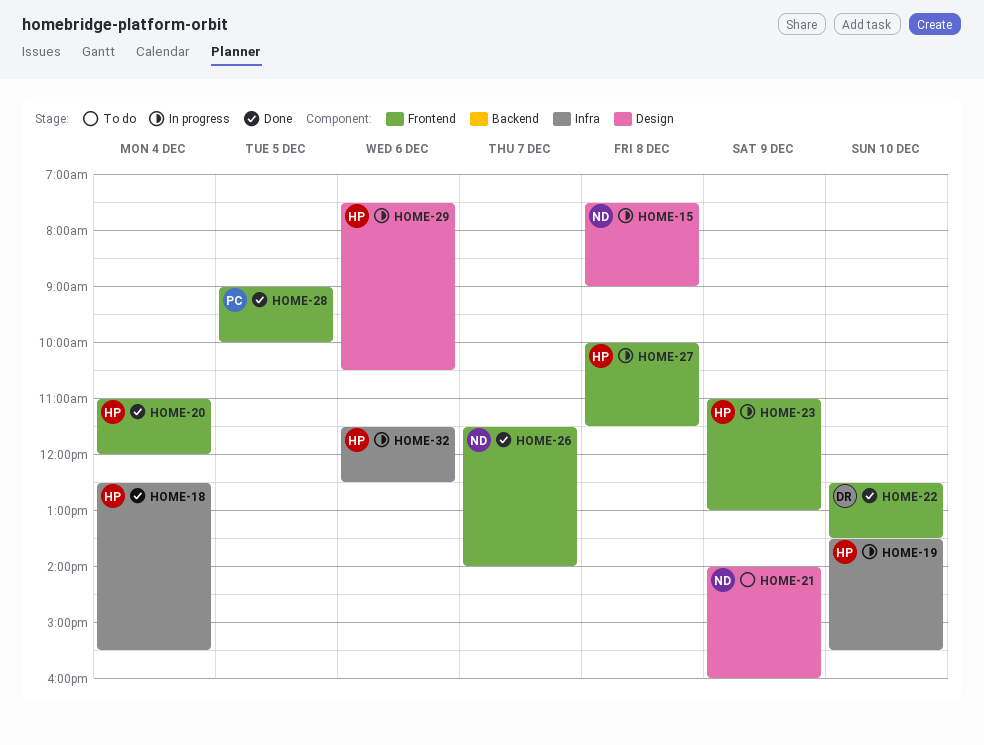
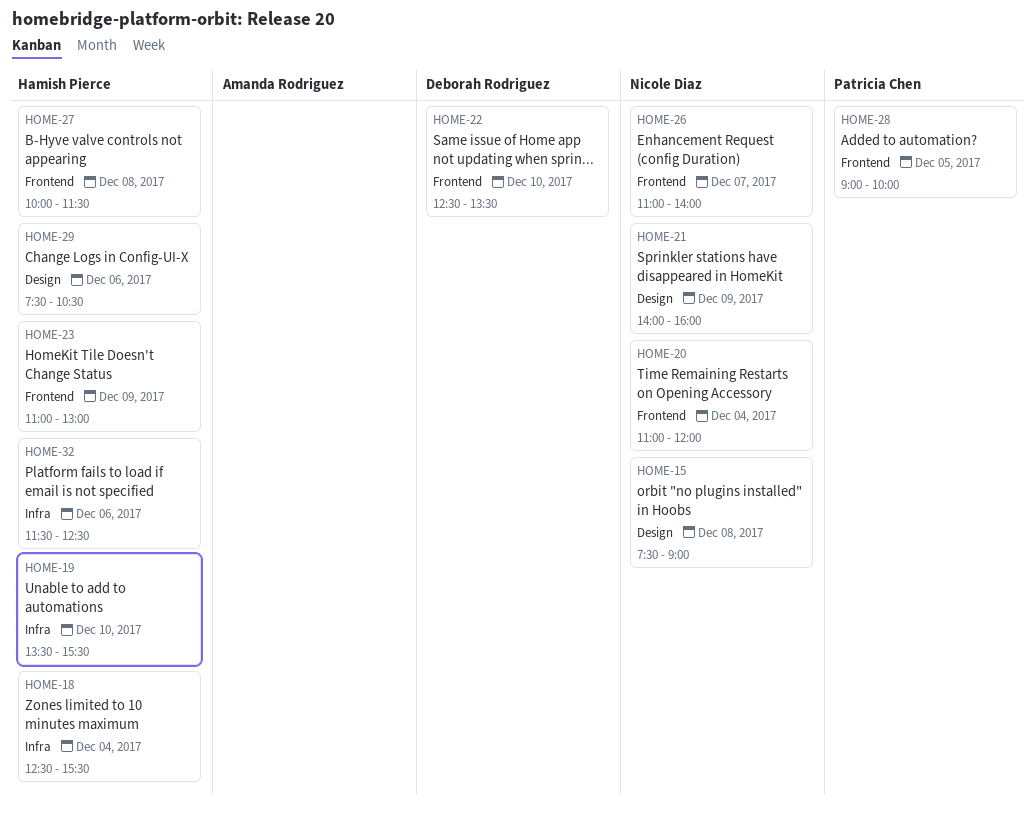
HOME-20, owner: Hamish Pierce -> Nicole Diaz
HOME-26, begins: 11:30 -> 11:00

